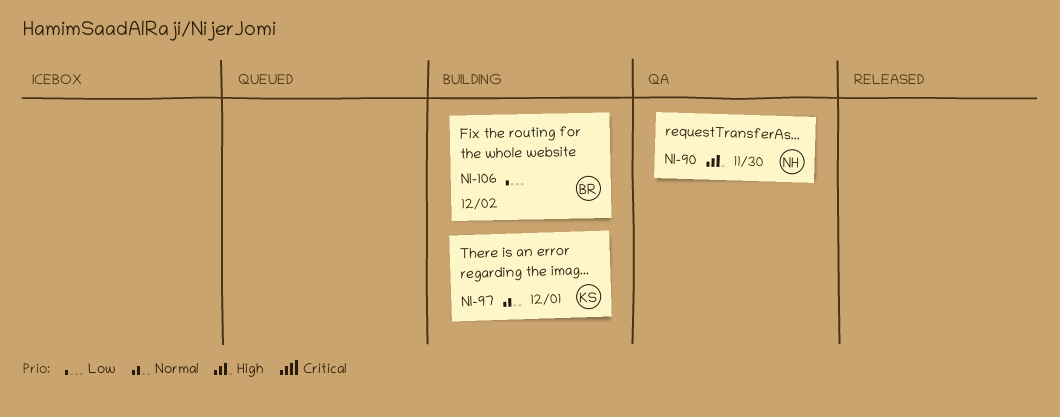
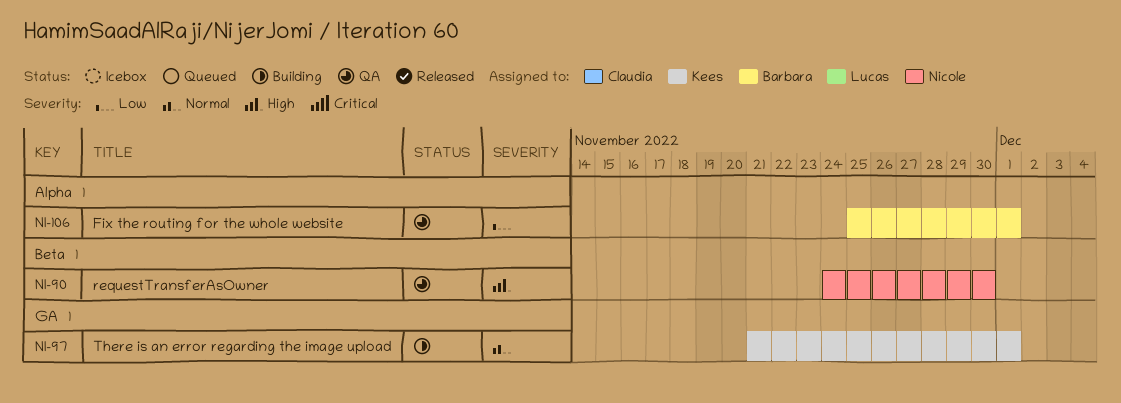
NI-106, status: Building -> QA
NI-106, due: Dec 2 -> Dec 1

